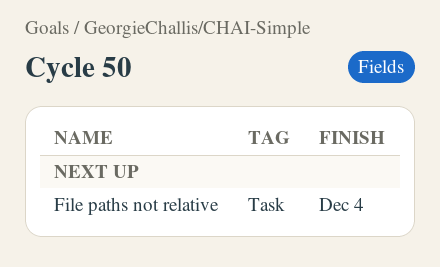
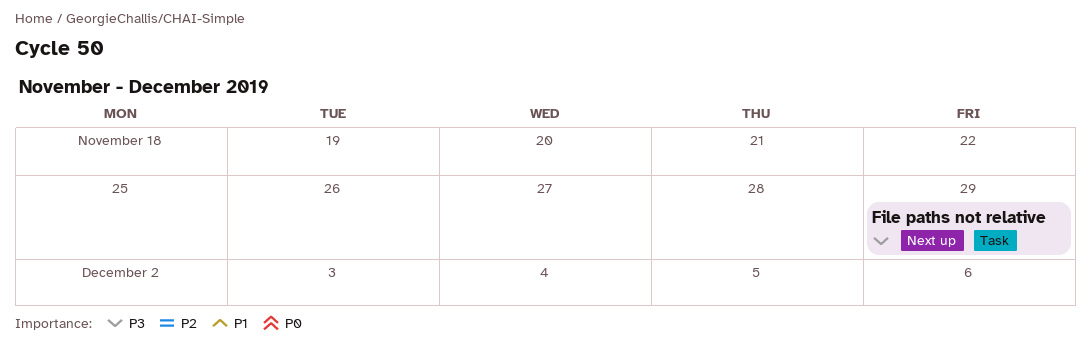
File paths not relative, due: Dec 4 -> Nov 29

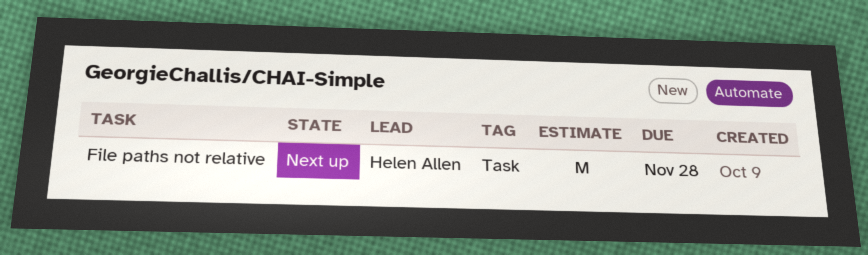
File paths not relative, due: Nov 29 -> Nov 28

